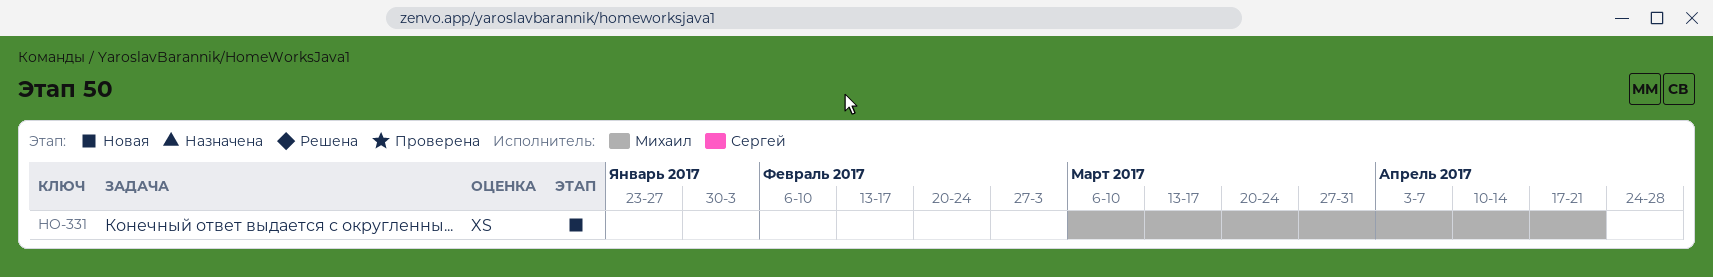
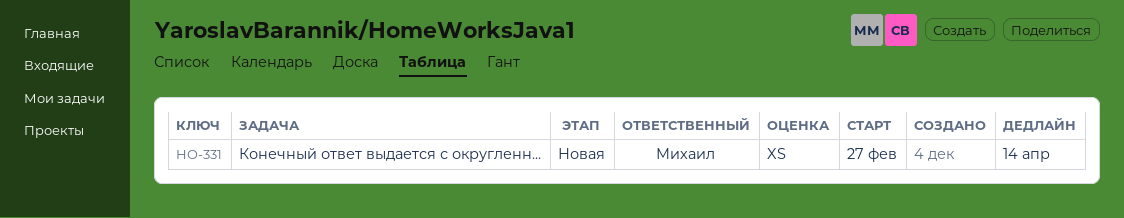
HO-331, start: Mar 6 -> Feb 27
HO-331, due: Apr 21 -> Apr 14

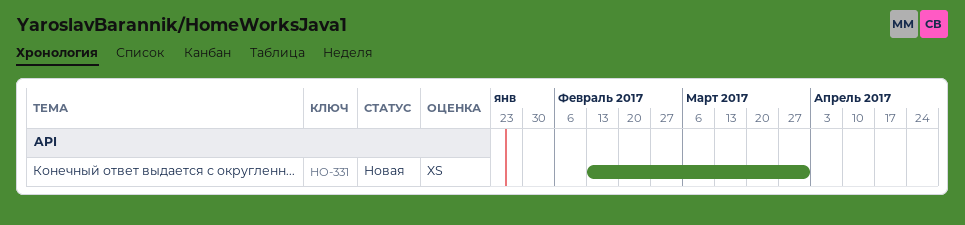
HO-331, start: Feb 27 -> Feb 13
HO-331, due: Apr 14 -> Mar 31

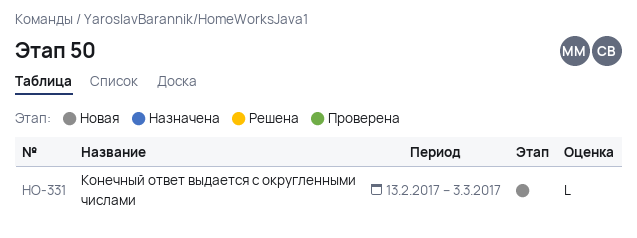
HO-331, estimate: XS -> L
HO-331, due: Mar 31 -> Mar 3

